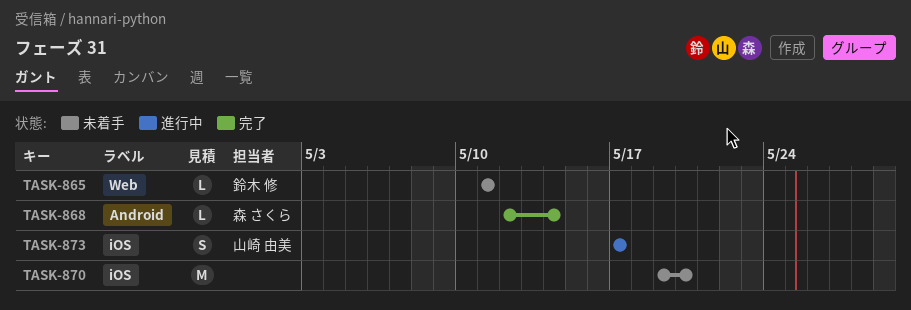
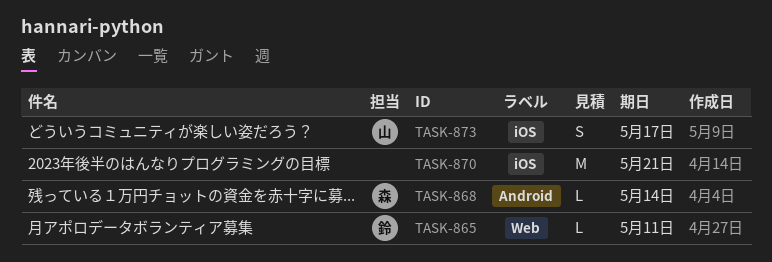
TASK-870, due: May 20 -> May 21

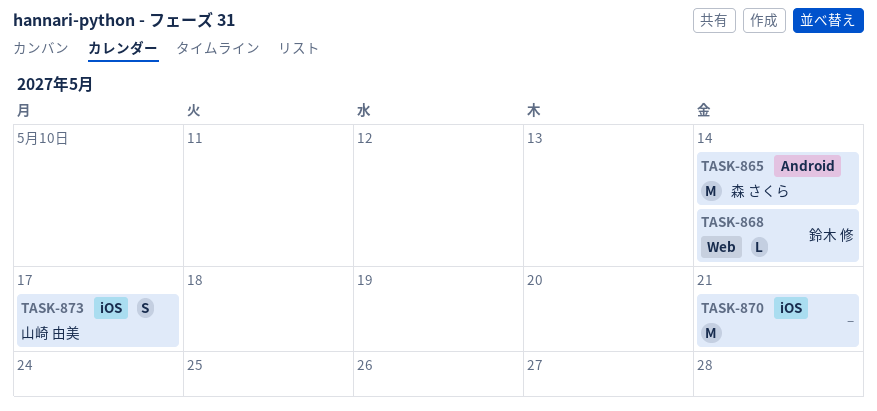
TASK-865, owner: 鈴木 修 -> 森 さくら
TASK-865, label: Web -> Android
TASK-865, estimate: L -> M
TASK-865, due: May 11 -> May 14
TASK-868, owner: 森 さくら -> 鈴木 修
TASK-868, label: Android -> Web

